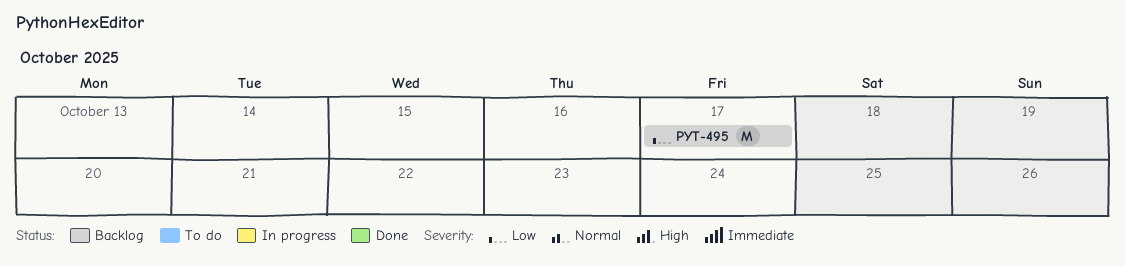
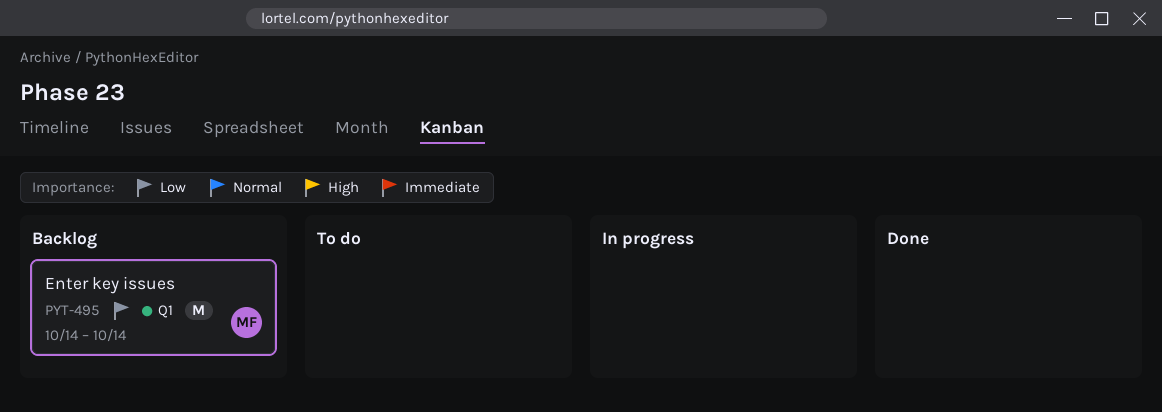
PYT-495, start: Oct 17 -> Oct 14
PYT-495, due: Oct 17 -> Oct 14

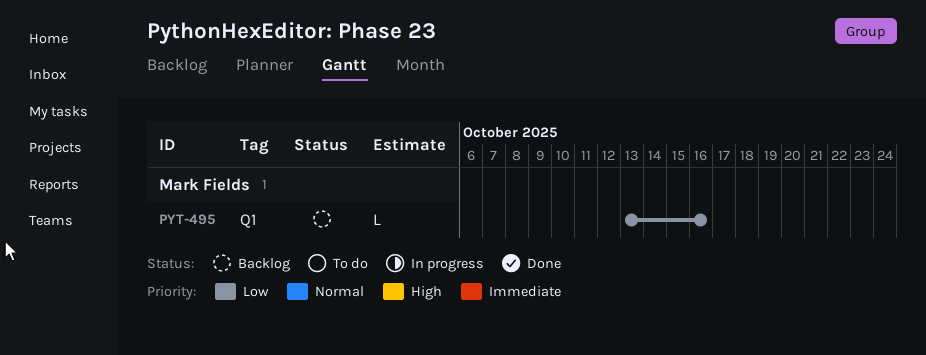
PYT-495, estimate: M -> L
PYT-495, start: Oct 14 -> Oct 13
PYT-495, due: Oct 14 -> Oct 16

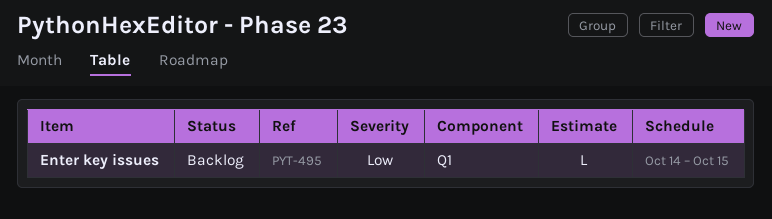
PYT-495, start: Oct 13 -> Oct 14
PYT-495, due: Oct 16 -> Oct 15

